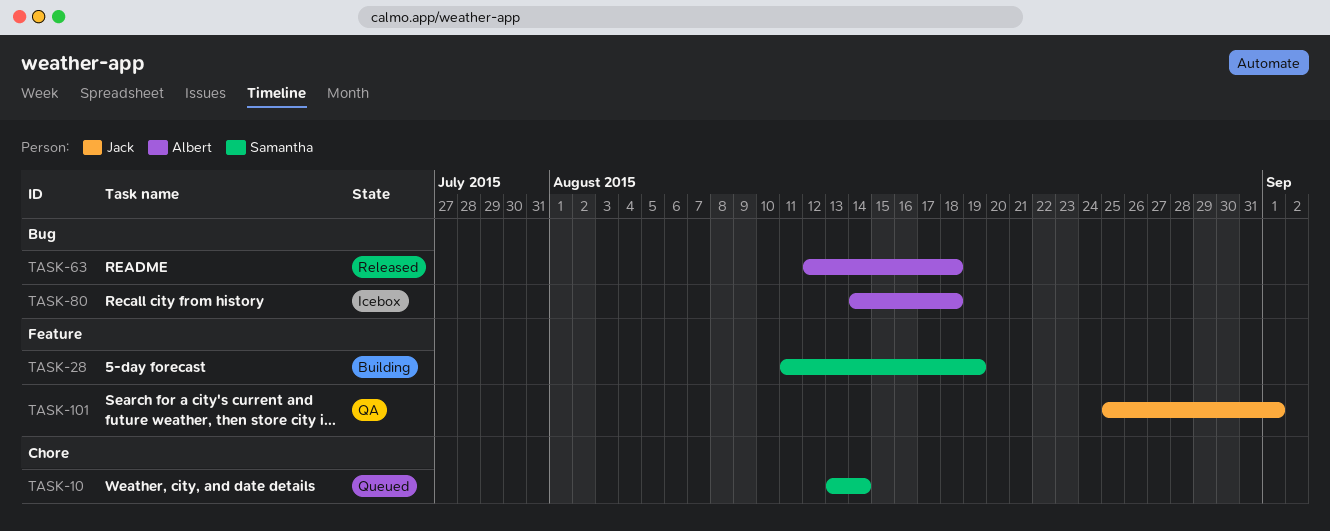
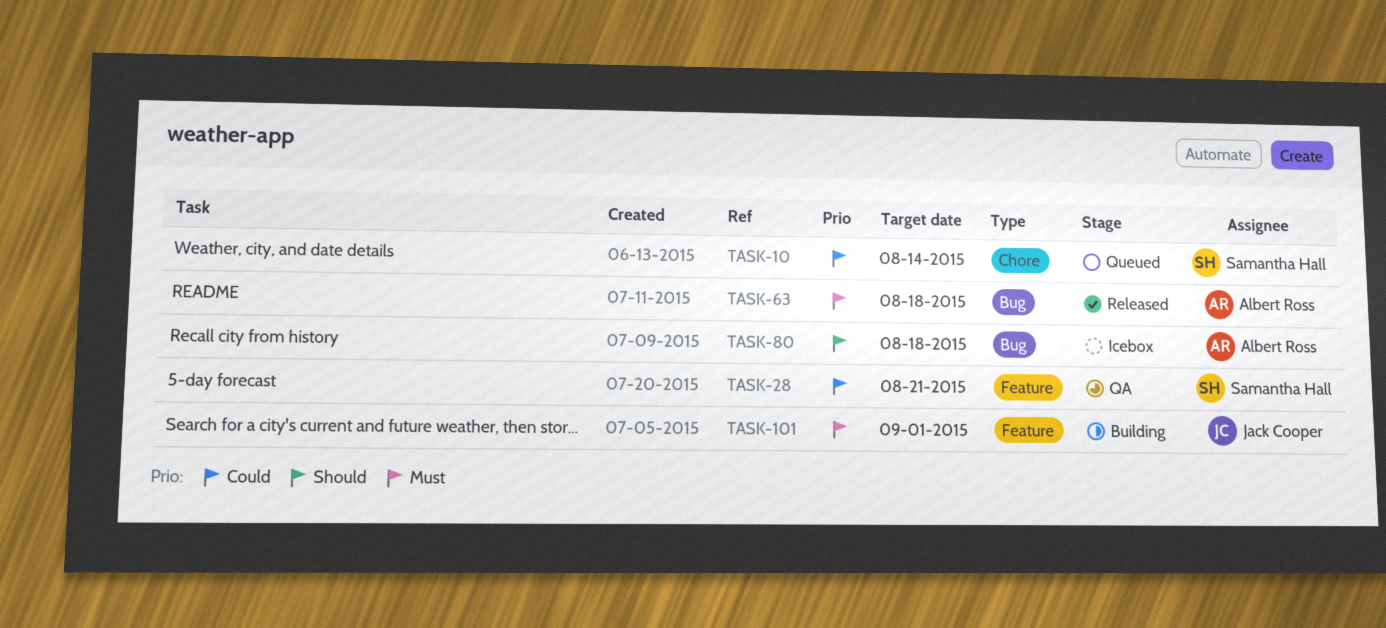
TASK-28, status: Building -> QA
TASK-28, due: Aug 19 -> Aug 21
TASK-101, status: QA -> Building

